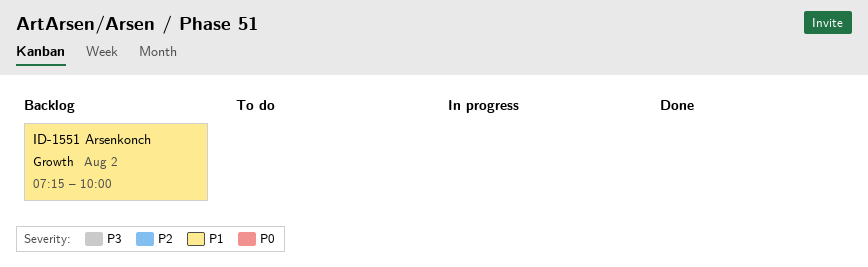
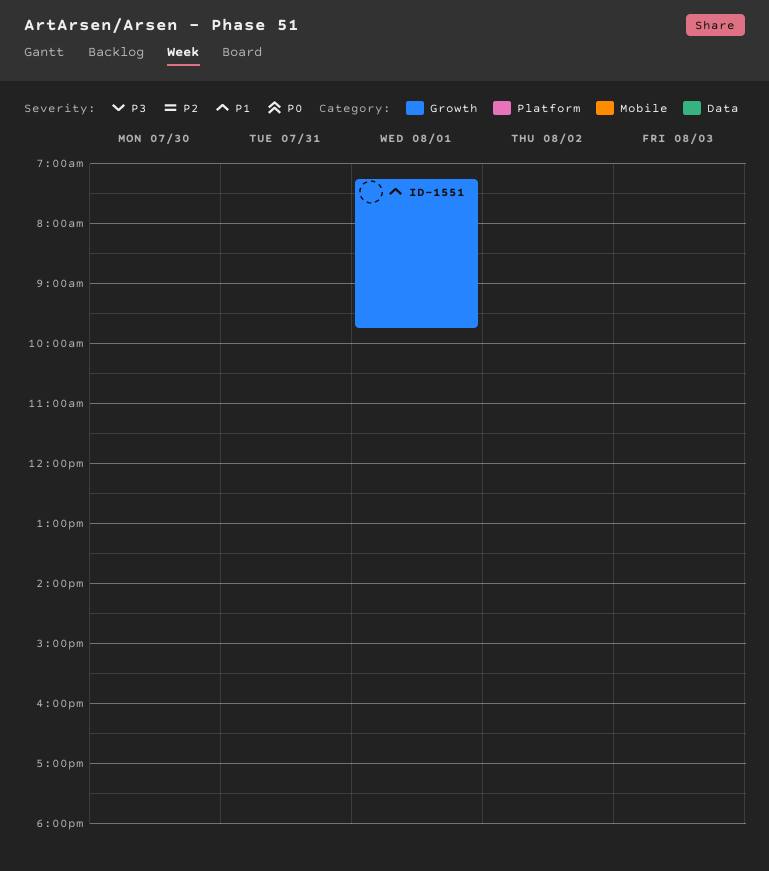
ID-1551, day: Aug 2 -> Aug 1
ID-1551, ends: 10:00 -> 09:45

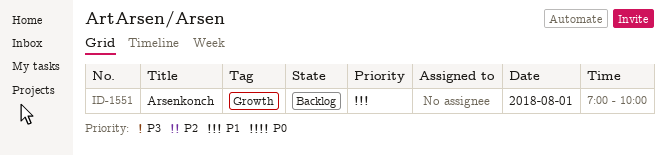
ID-1551, begins: 07:15 -> 07:00
ID-1551, ends: 09:45 -> 10:00

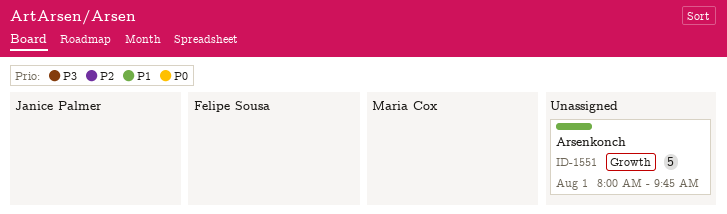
ID-1551, begins: 07:00 -> 08:00
ID-1551, ends: 10:00 -> 09:45

